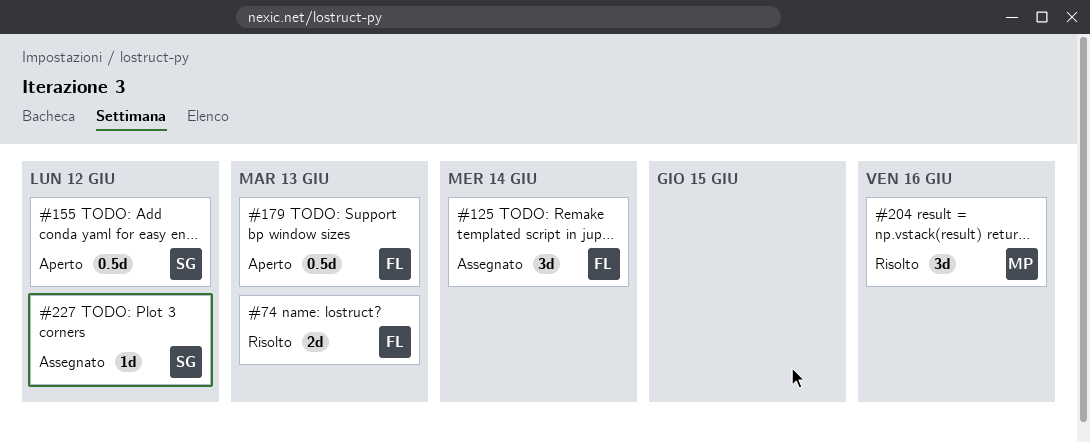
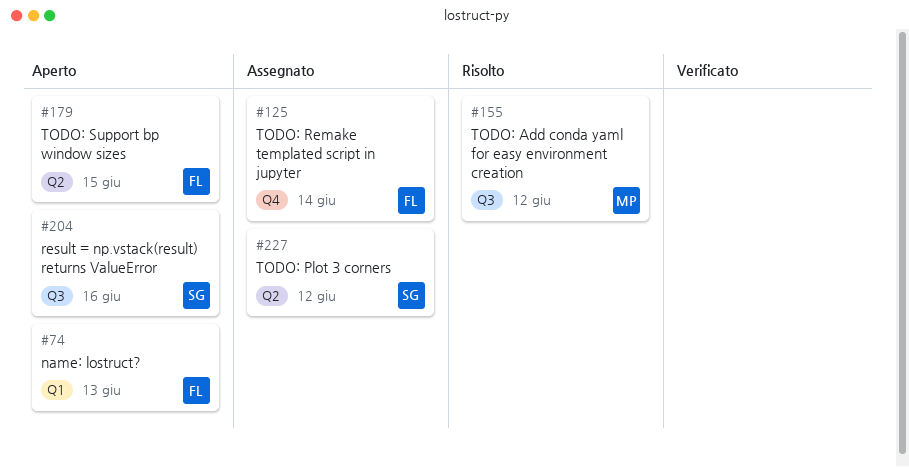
#74, status: Risolto -> Aperto
#155, status: Aperto -> Risolto
#155, owner: SG -> MP
#179, due: Jun 13 -> Jun 15
#204, status: Risolto -> Aperto
#204, owner: MP -> SG

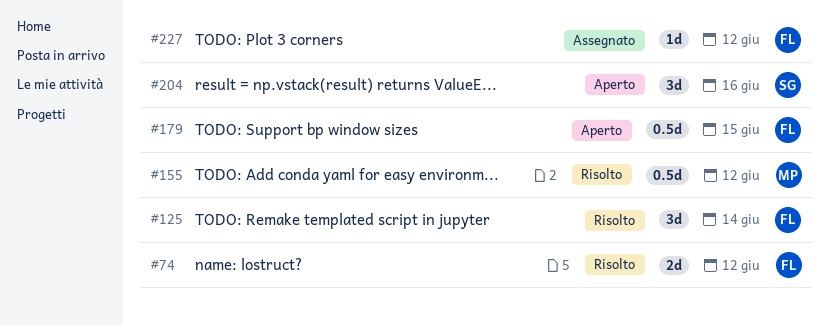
#74, status: Aperto -> Risolto
#74, due: Jun 13 -> Jun 12
#125, status: Assegnato -> Risolto
#227, owner: SG -> FL

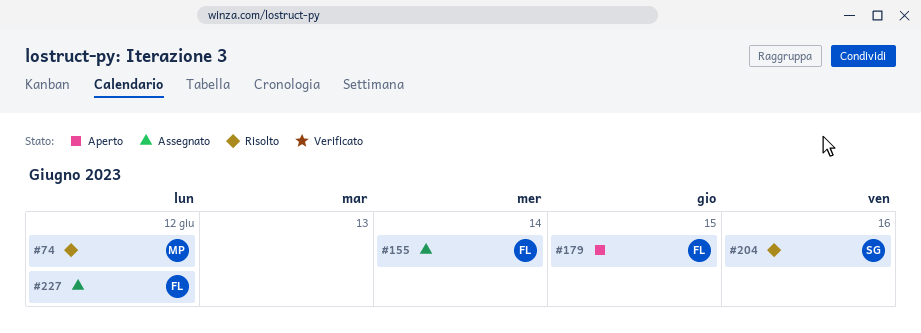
#74, owner: FL -> MP
#125: present -> none
#155, status: Risolto -> Assegnato
#155, owner: MP -> FL
#155, due: Jun 12 -> Jun 14
#204, status: Aperto -> Risolto

